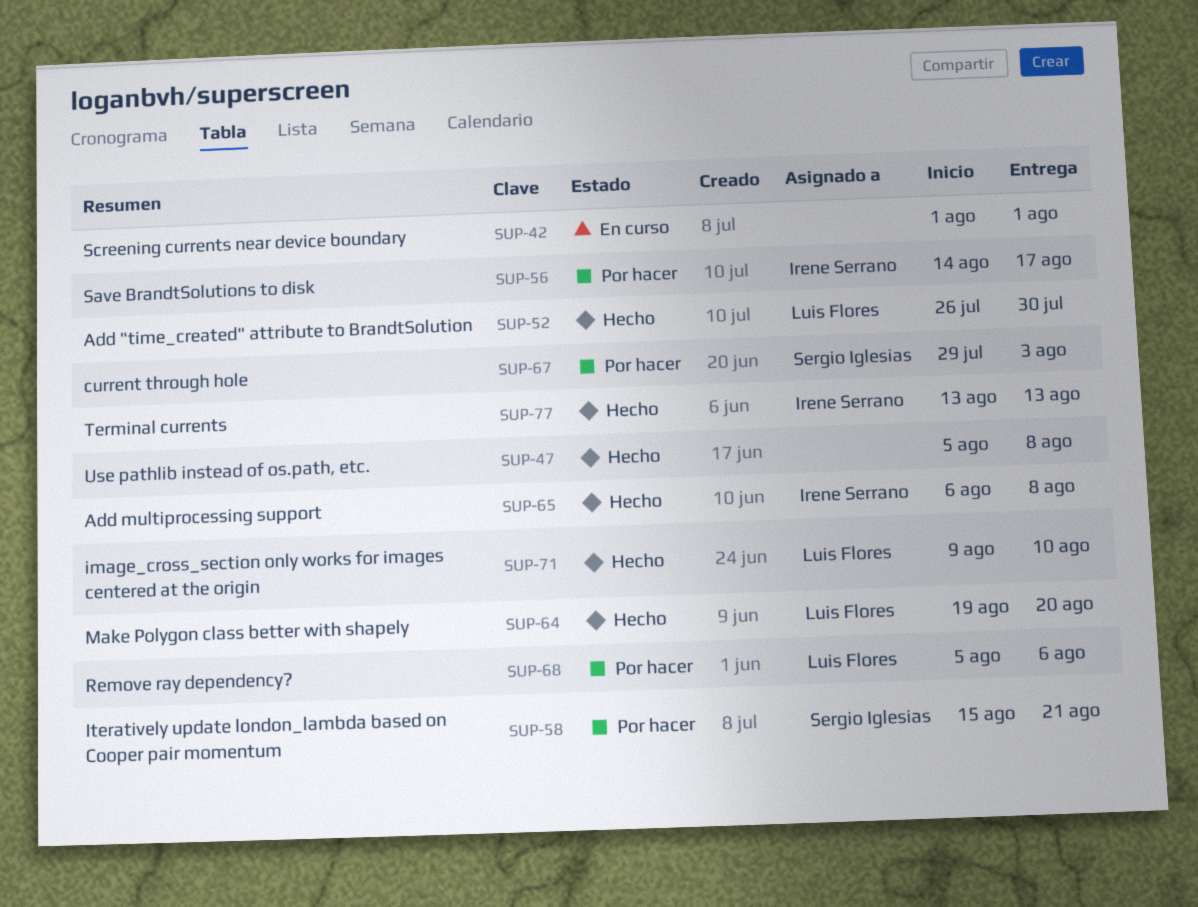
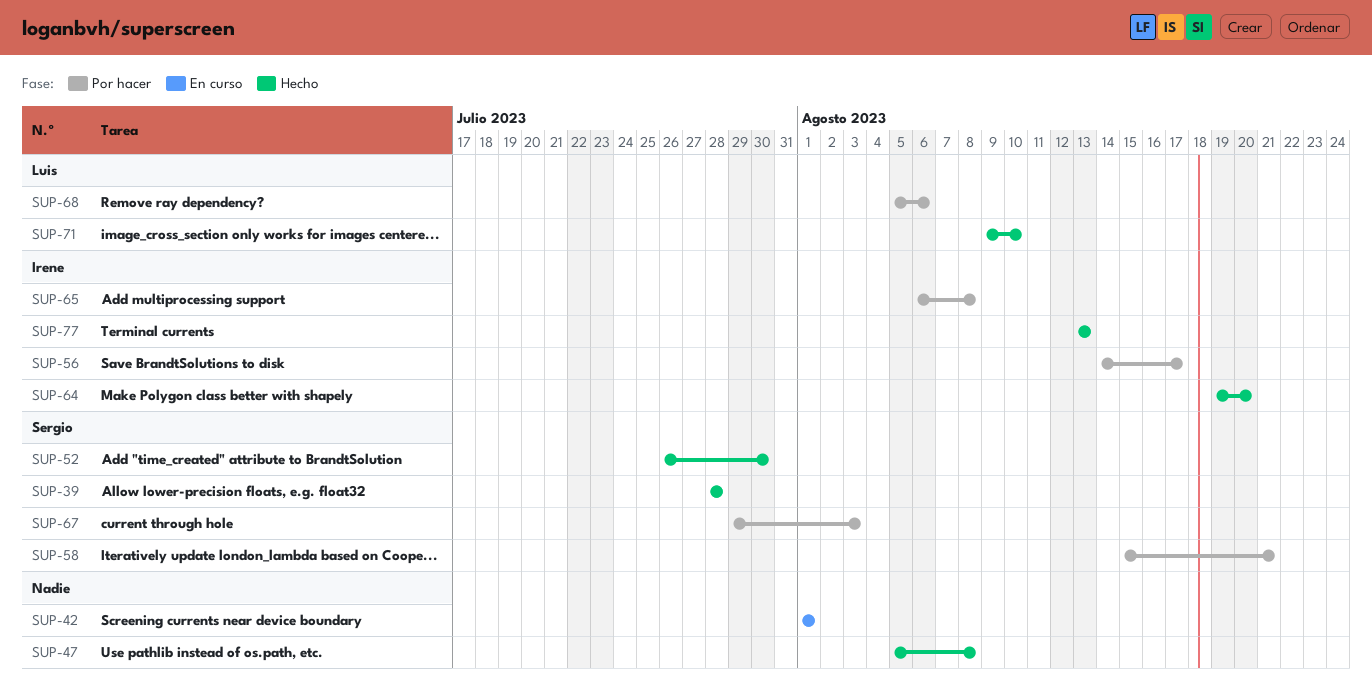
SUP-39: none -> present
SUP-52, owner: Luis Flores -> Sergio Iglesias
SUP-64, owner: Luis Flores -> Irene Serrano
SUP-65, status: Hecho -> Por hacer

